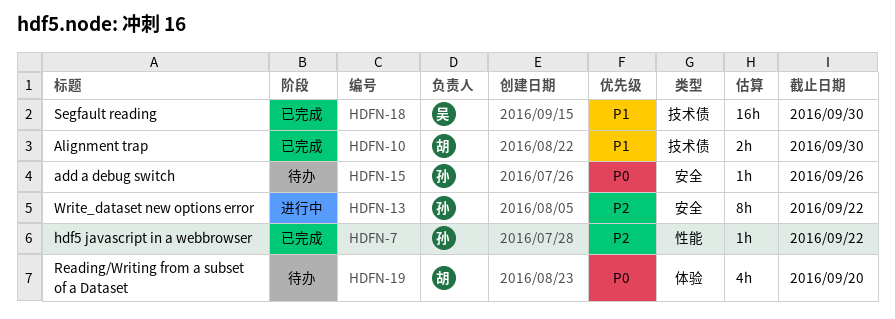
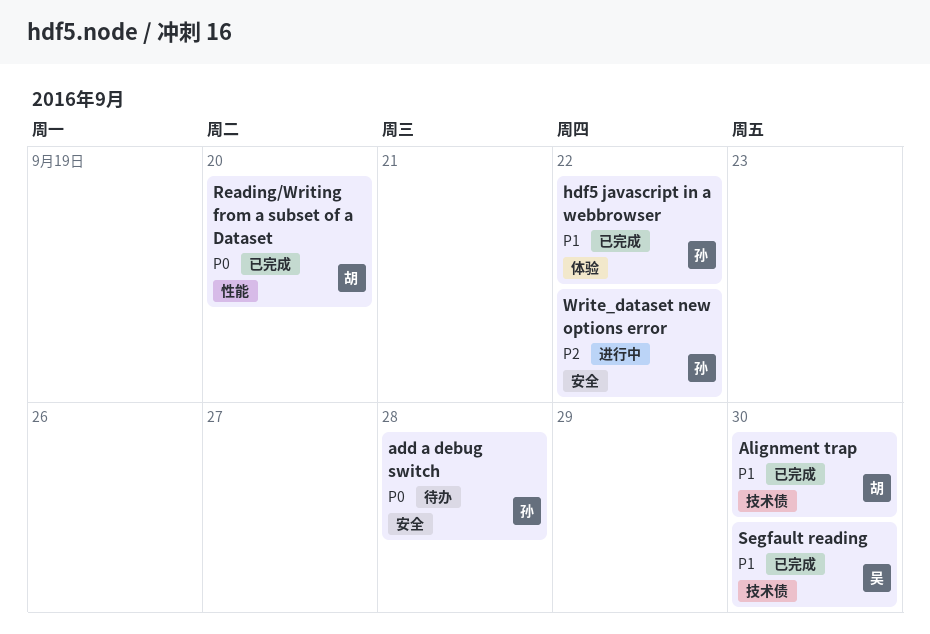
add a debug switch, due: Sep 26 -> Sep 28
hdf5 javascript in a webbrowser, priority: P2 -> P1
hdf5 javascript in a webbrowser, label: 性能 -> 体验
Reading/Writing from a subset of a Dataset, status: 待办 -> 已完成
Reading/Writing from a subset of a Dataset, label: 体验 -> 性能

